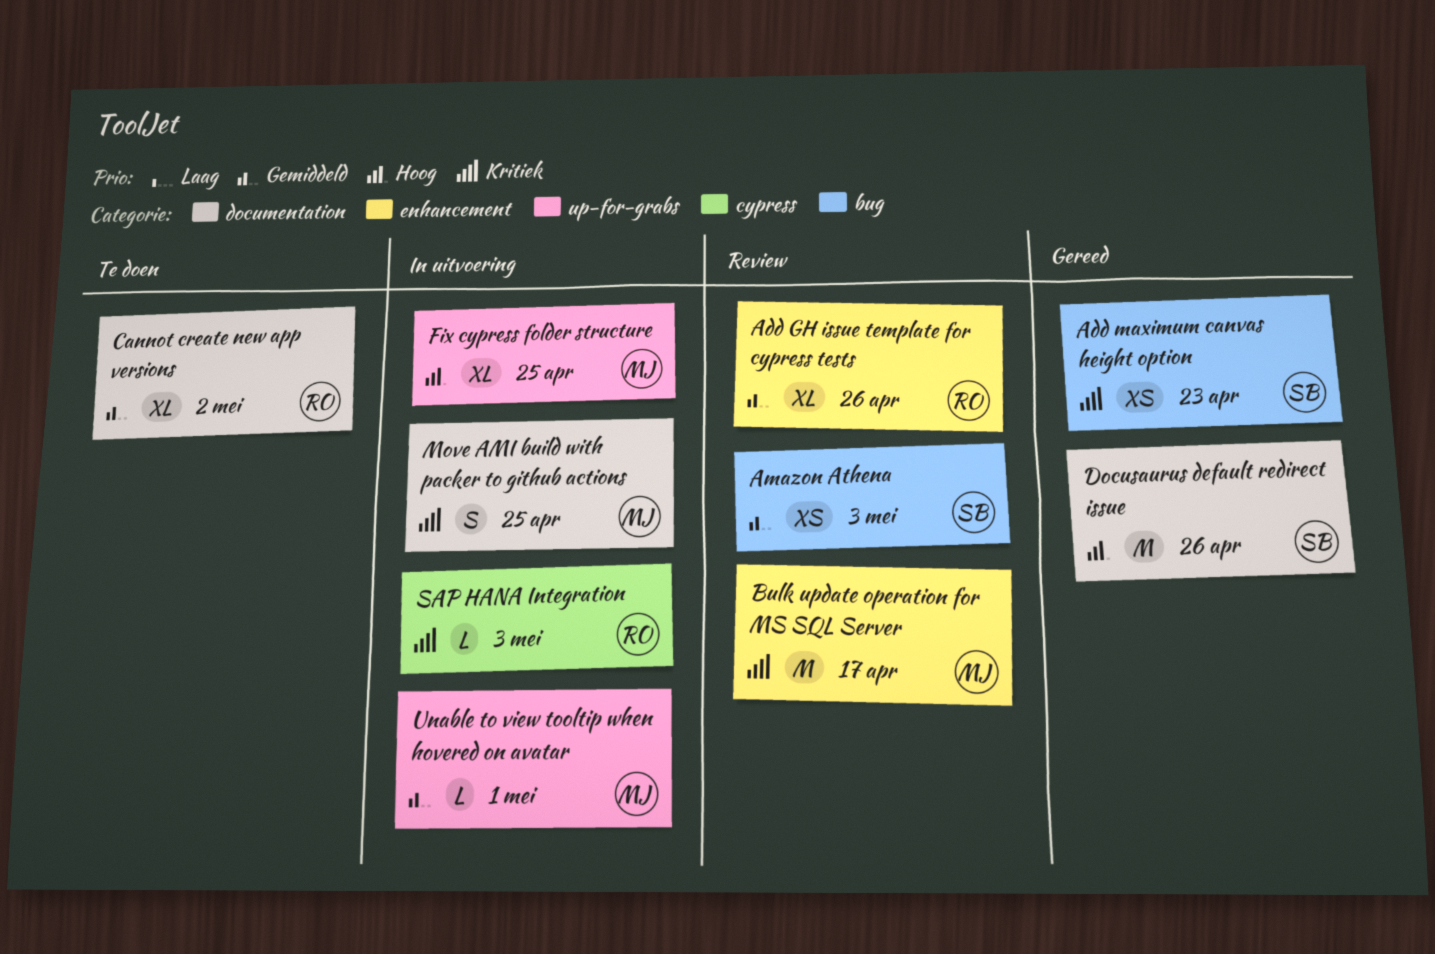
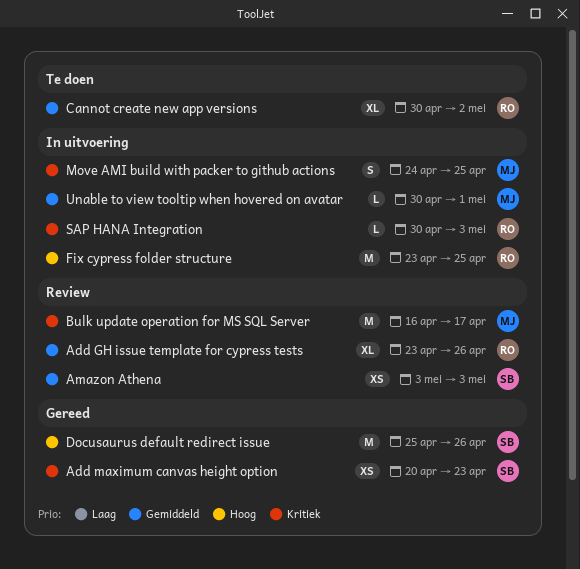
Fix cypress folder structure, owner: MJ -> RO
Fix cypress folder structure, estimate: XL -> M

